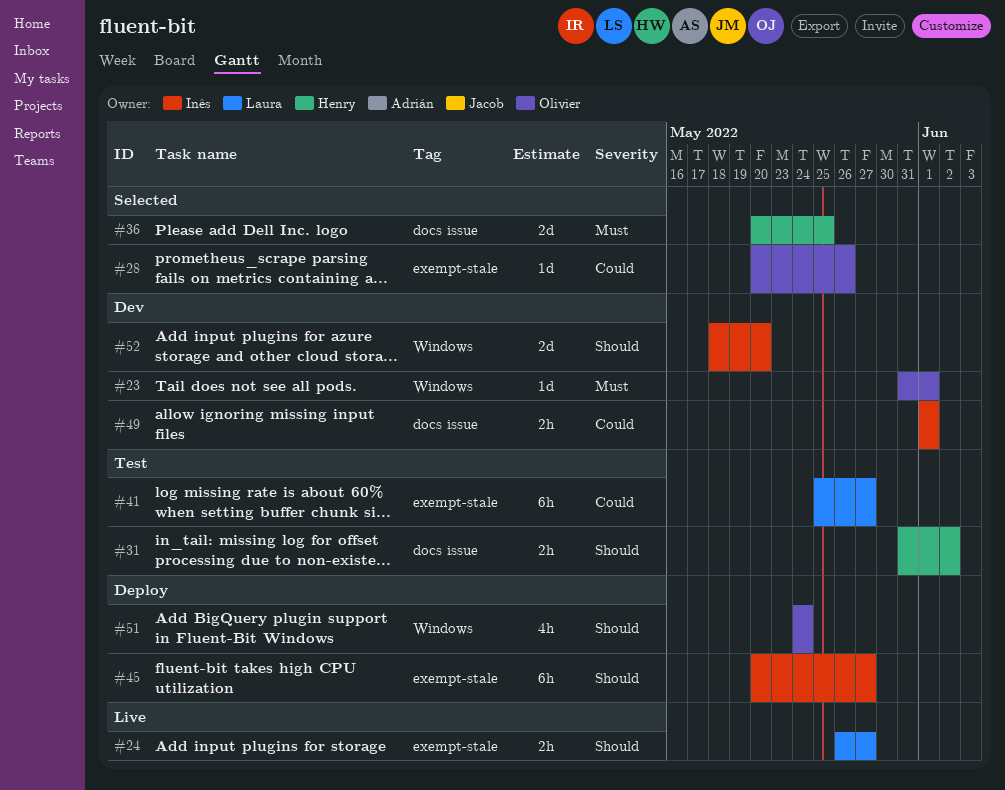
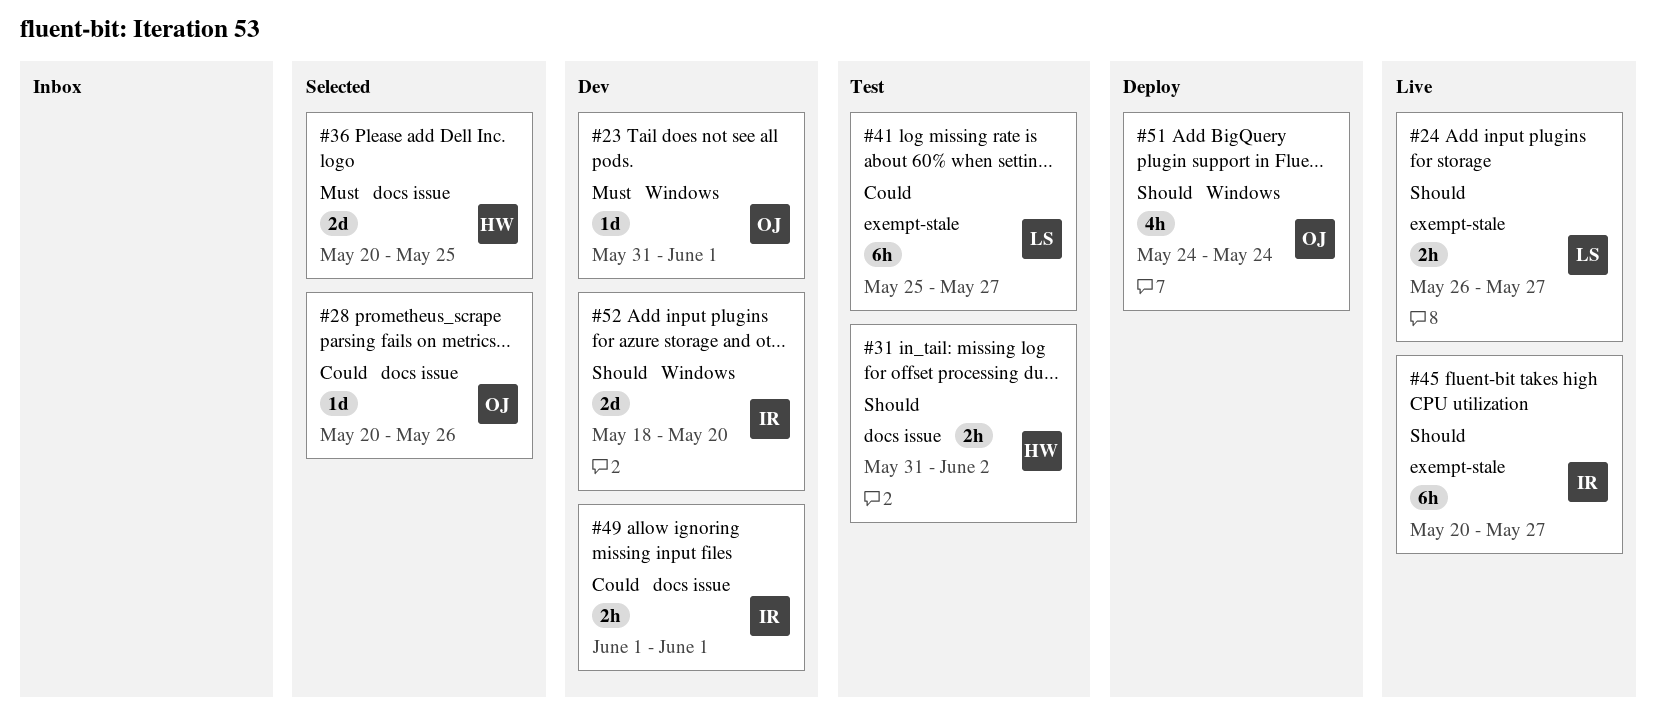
#28, label: exempt-stale -> docs issue
#45, status: Deploy -> Live

